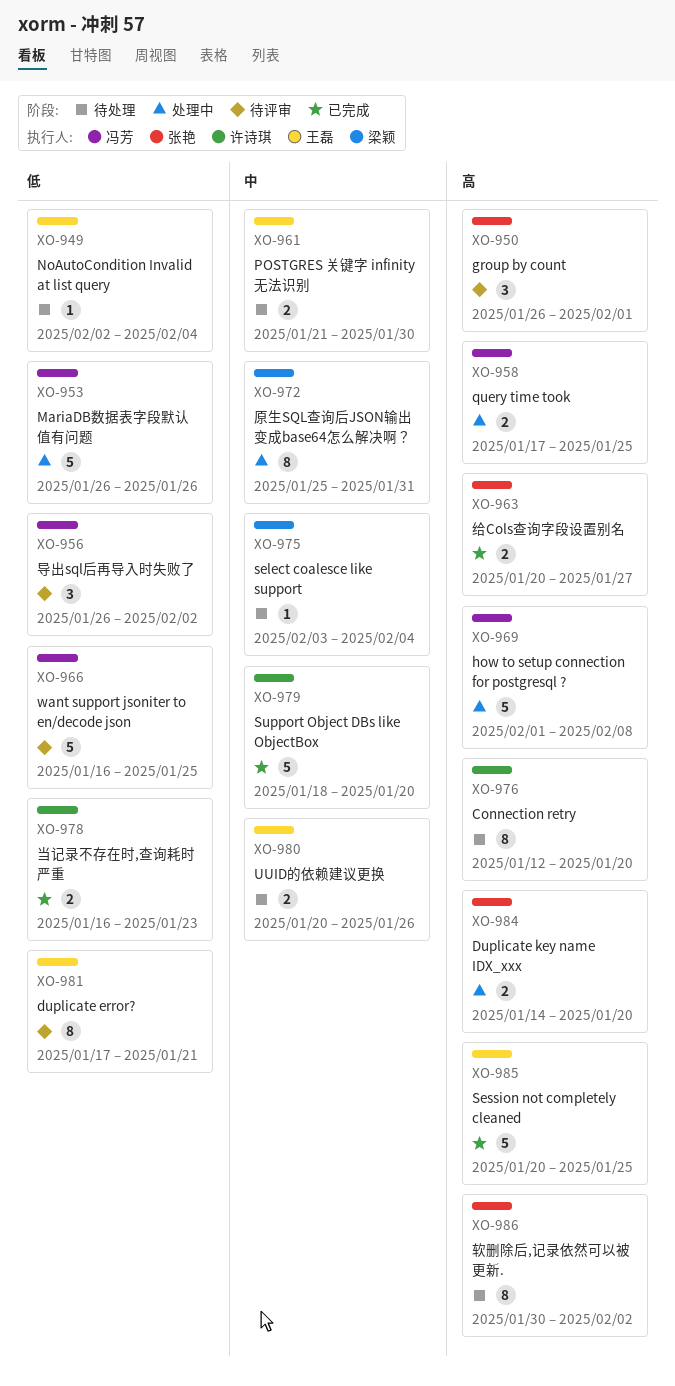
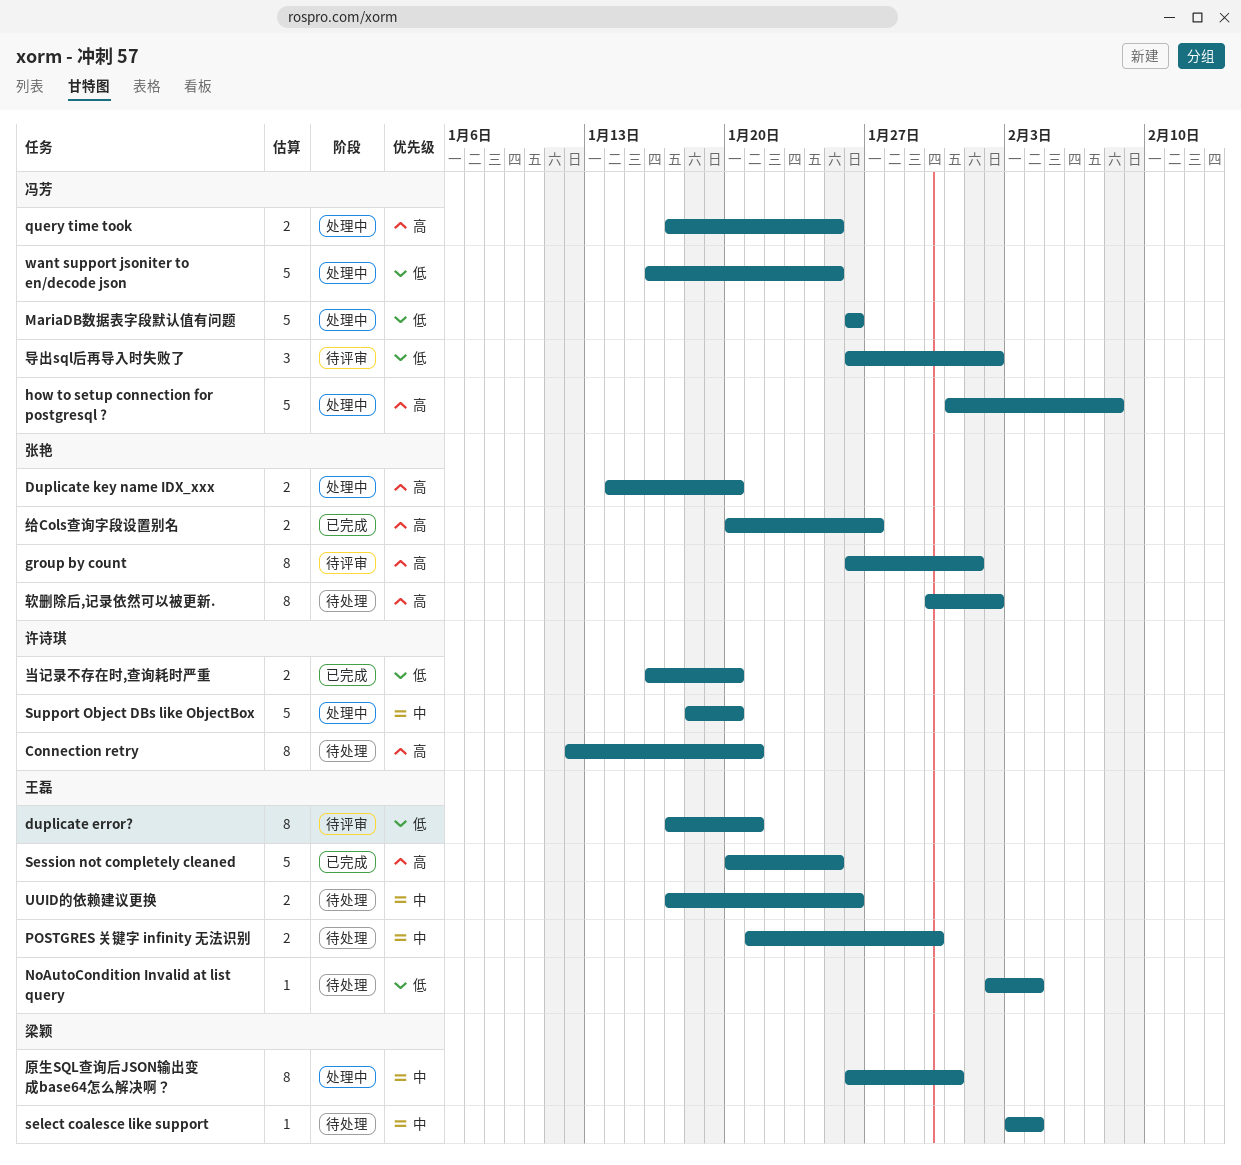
Connection retry, due: Jan 20 -> Jan 21
group by count, estimate: 3 -> 8
how to setup connection for postgresql ?, start: Feb 1 -> Jan 31
Support Object DBs like ObjectBox, status: 已完成 -> 处理中
UUID的依赖建议更换, start: Jan 20 -> Jan 17
want support jsoniter to en/decode json, status: 待评审 -> 处理中
原生SQL查询后JSON输出变成base64怎么解决啊？, start: Jan 25 -> Jan 26
当记录不存在时,查询耗时严重, due: Jan 23 -> Jan 20

